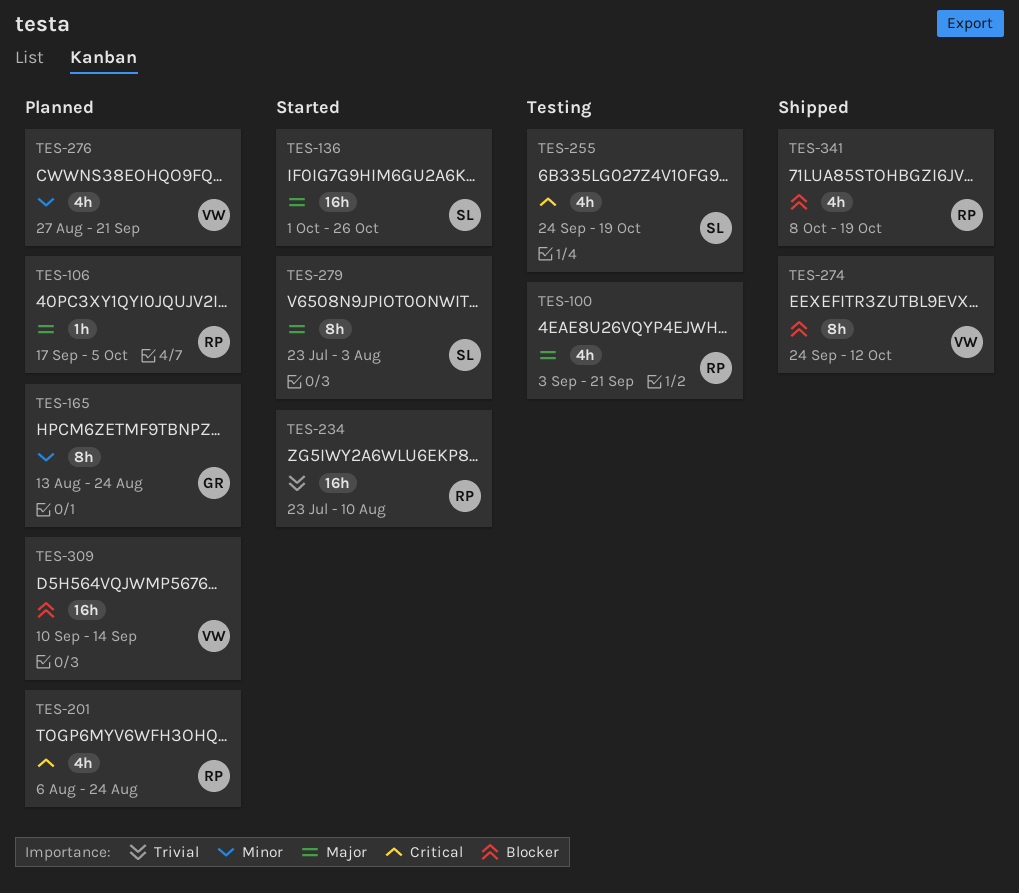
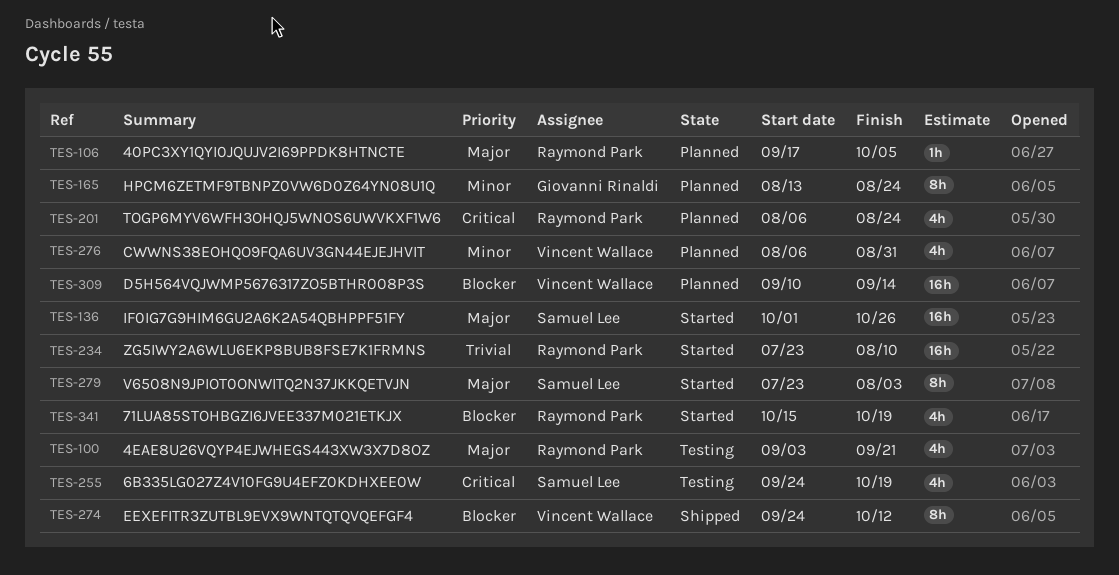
TES-276, start: Aug 27 -> Aug 6
TES-276, due: Sep 21 -> Aug 31
TES-341, status: Shipped -> Started
TES-341, start: Oct 8 -> Oct 15

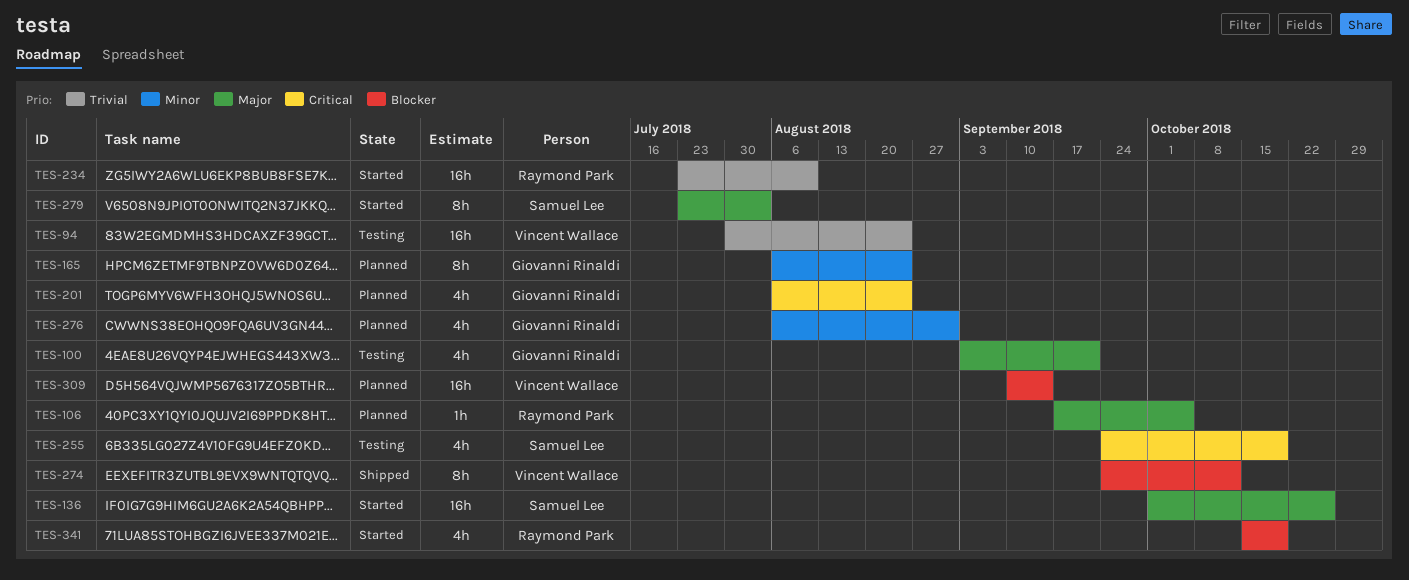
TES-94: none -> present
TES-100, owner: Raymond Park -> Giovanni Rinaldi
TES-165, start: Aug 13 -> Aug 6
TES-201, owner: Raymond Park -> Giovanni Rinaldi
TES-276, owner: Vincent Wallace -> Giovanni Rinaldi

